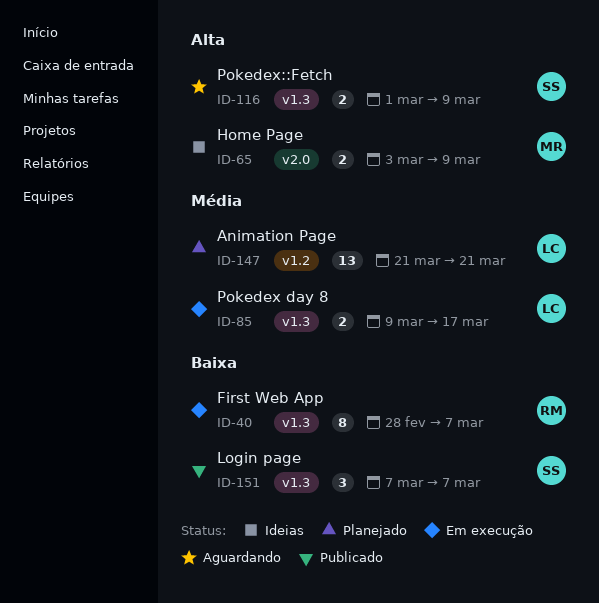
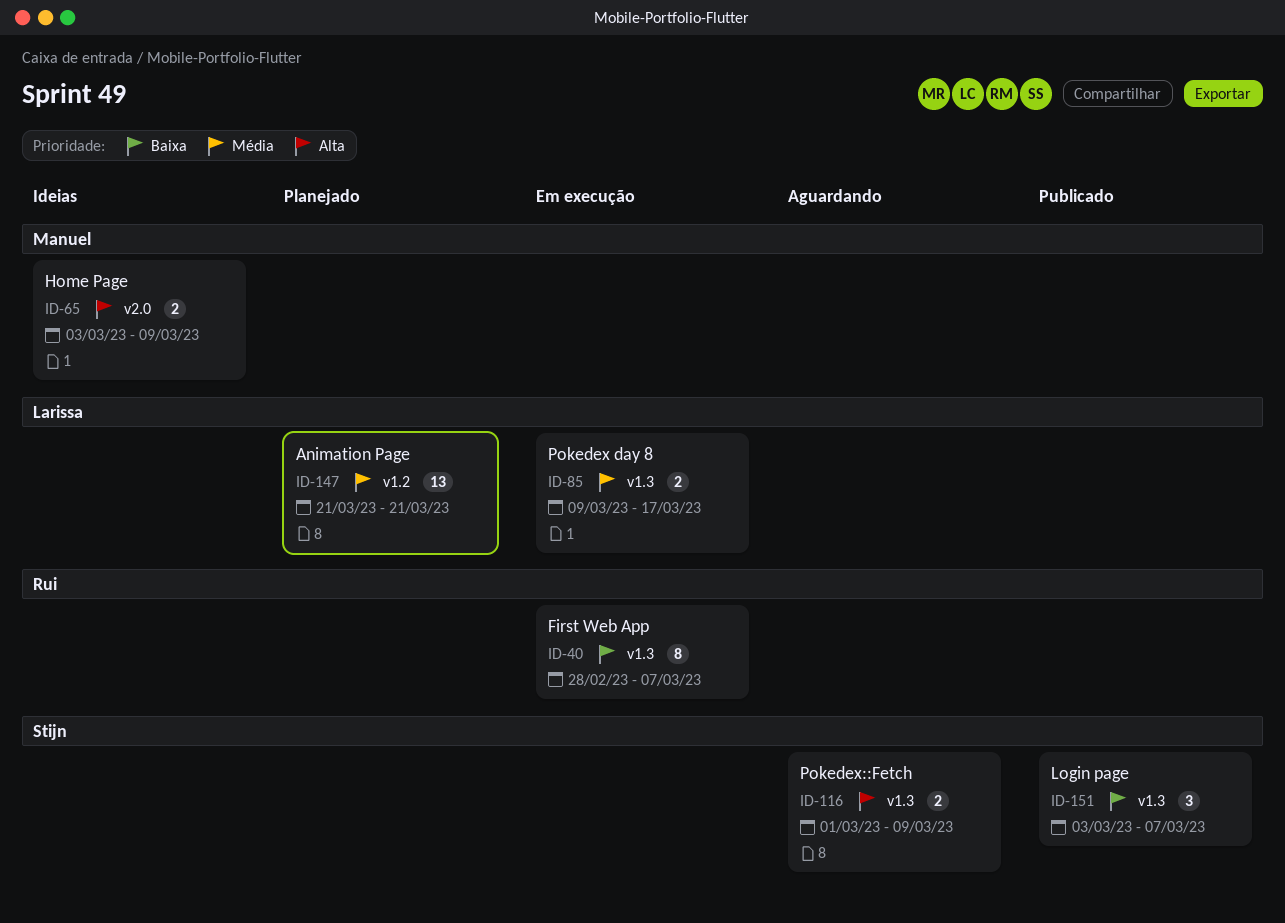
ID-151, start: Mar 7 -> Mar 3

